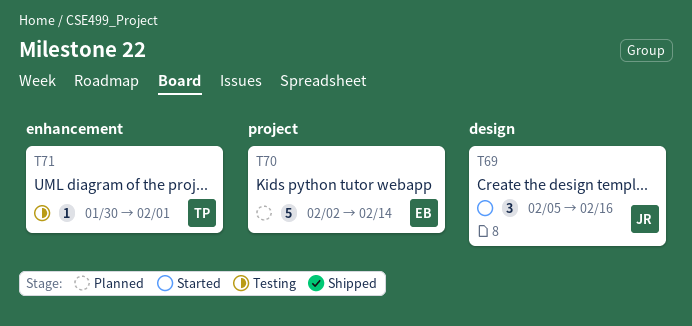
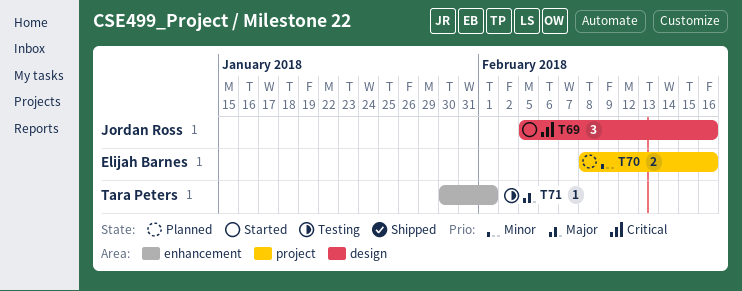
T70, estimate: 5 -> 2
T70, start: Feb 2 -> Feb 8
T70, due: Feb 14 -> Feb 16

